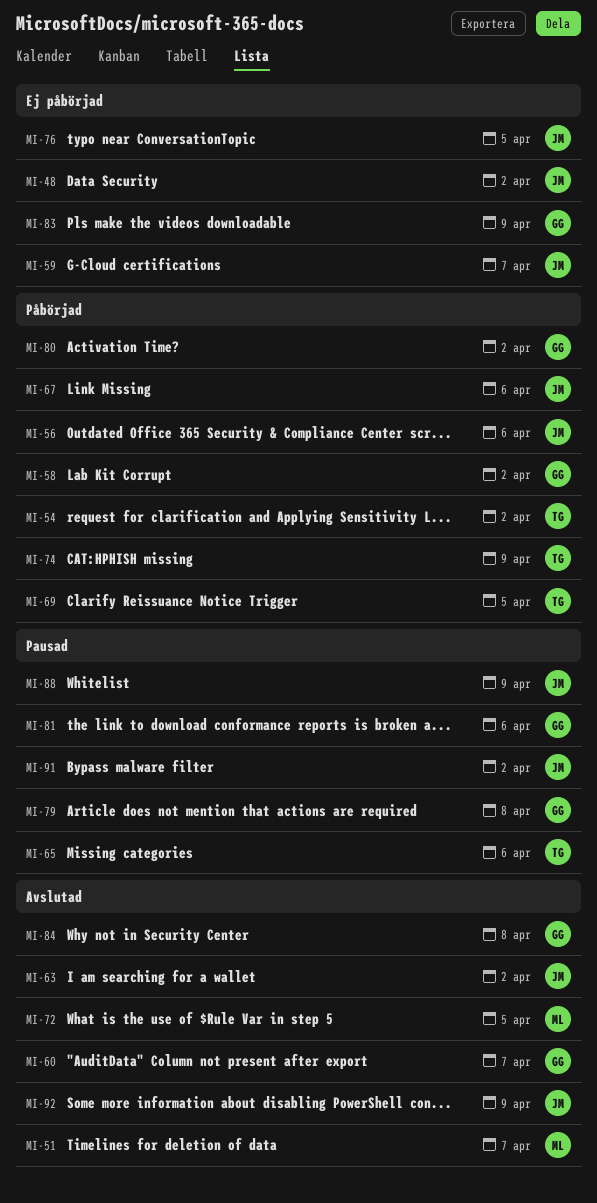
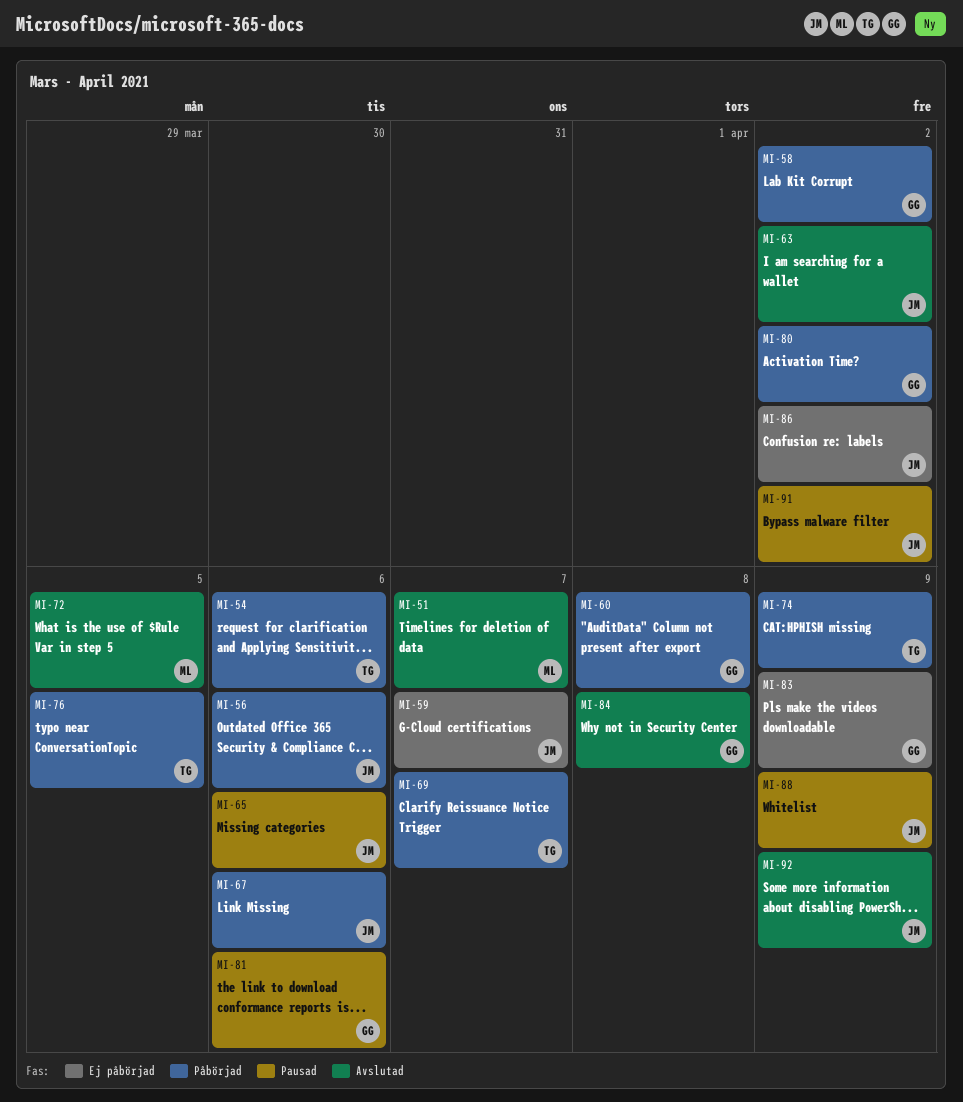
MI-48: present -> none
MI-54, due: Apr 2 -> Apr 6
MI-60, status: Avslutad -> Påbörjad
MI-60, due: Apr 7 -> Apr 8
MI-65, owner: TG -> JM
MI-69, due: Apr 5 -> Apr 7
MI-76, status: Ej påbörjad -> Påbörjad
MI-76, owner: JM -> TG
MI-79: present -> none
MI-86: none -> present

